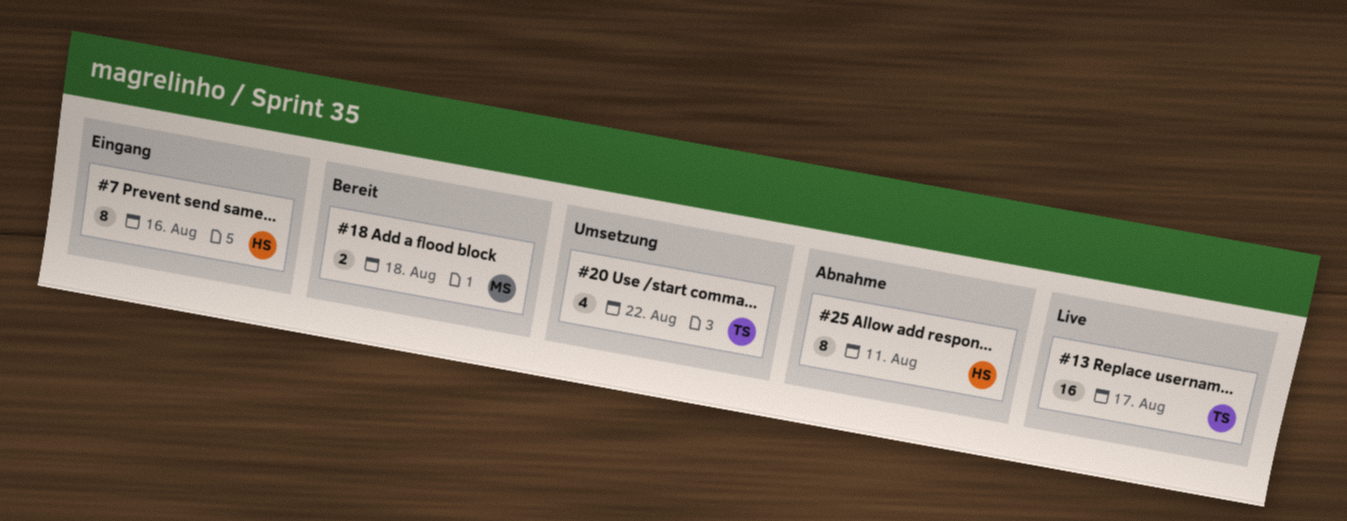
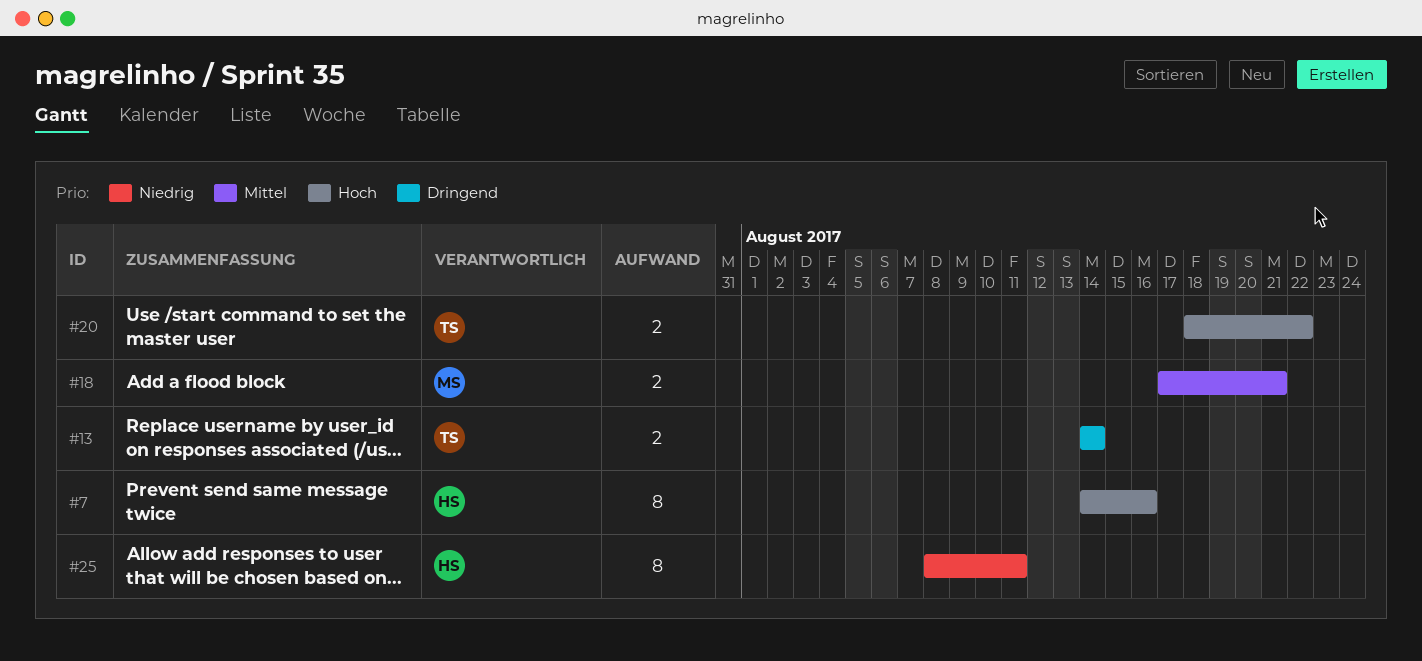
#13, estimate: 16 -> 2
#13, due: Aug 17 -> Aug 14
#18, due: Aug 18 -> Aug 21
#20, estimate: 4 -> 2

